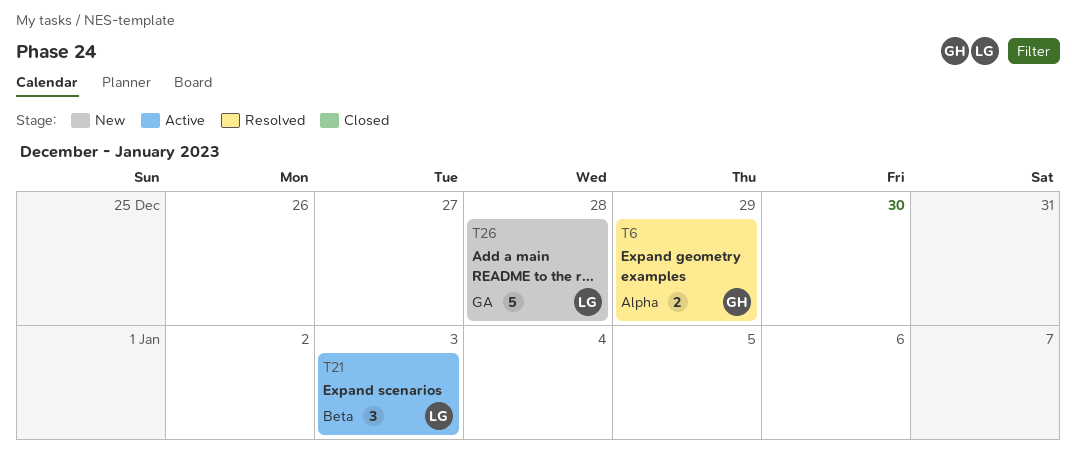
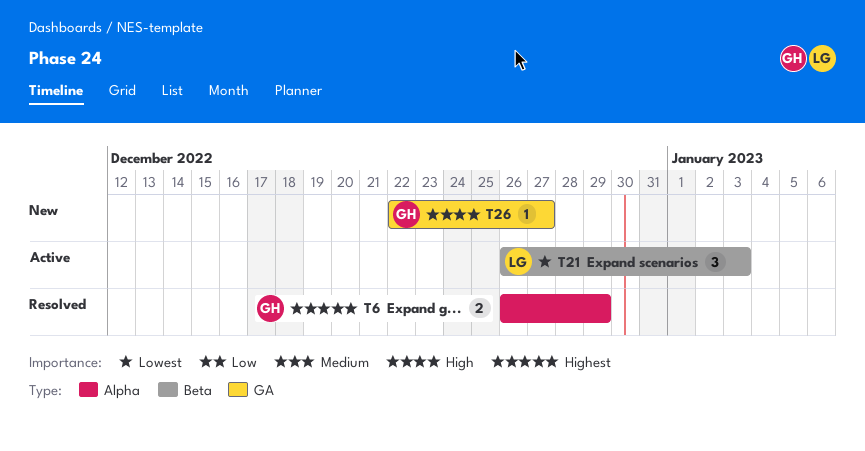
T26, owner: LG -> GH
T26, estimate: 5 -> 1
T26, due: Dec 28 -> Dec 27

